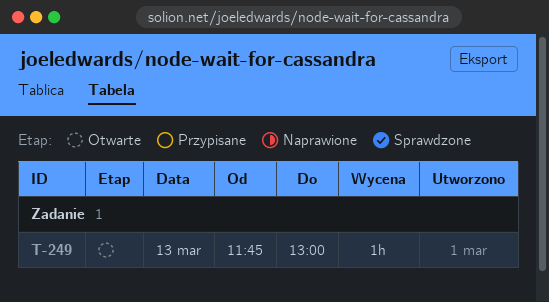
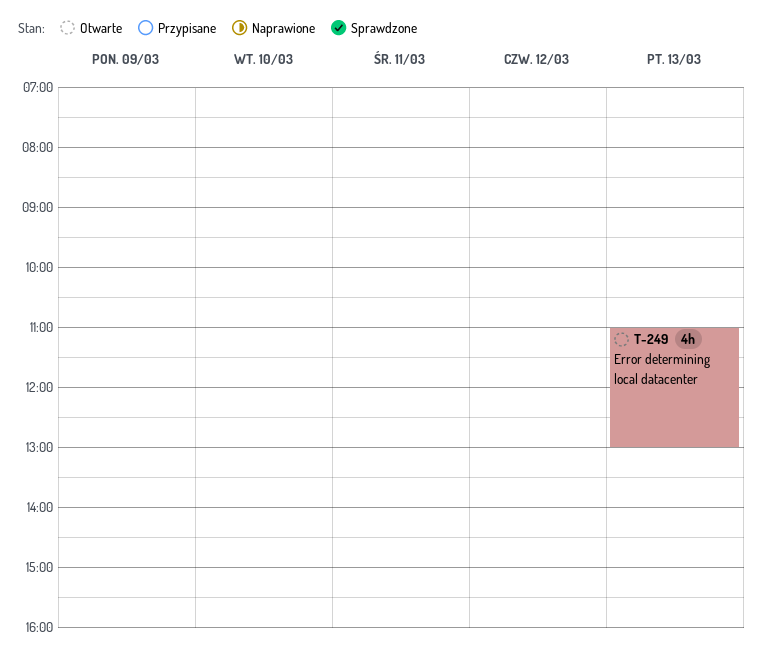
T-249, estimate: 1h -> 4h
T-249, begins: 11:45 -> 11:00

